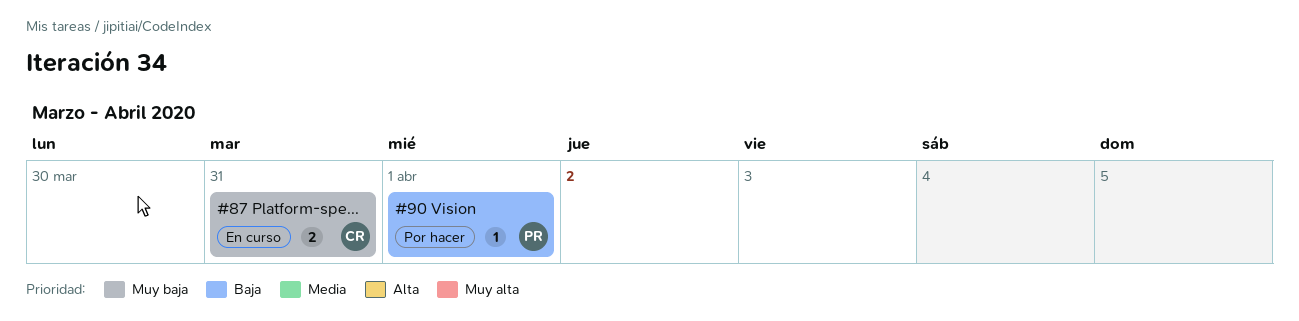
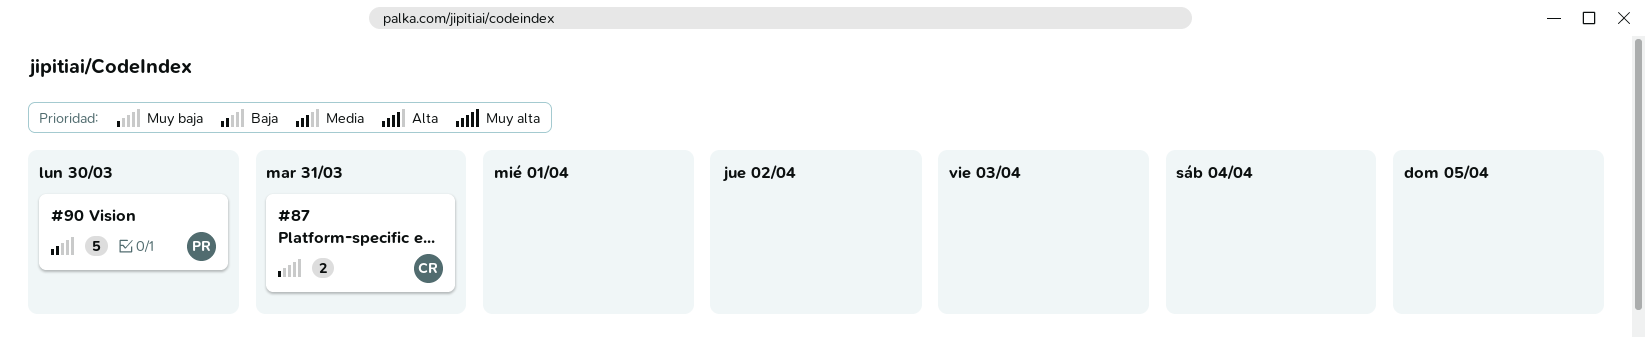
#90, estimate: 1 -> 5
#90, due: Apr 1 -> Mar 30

